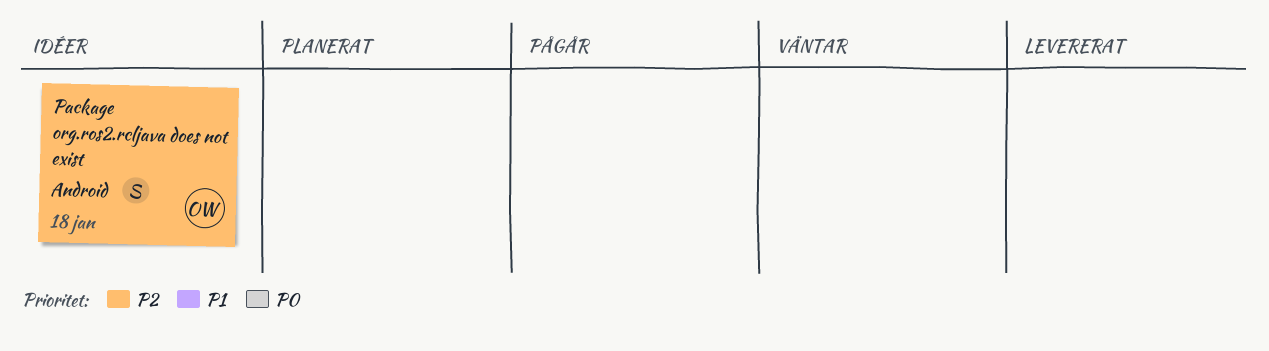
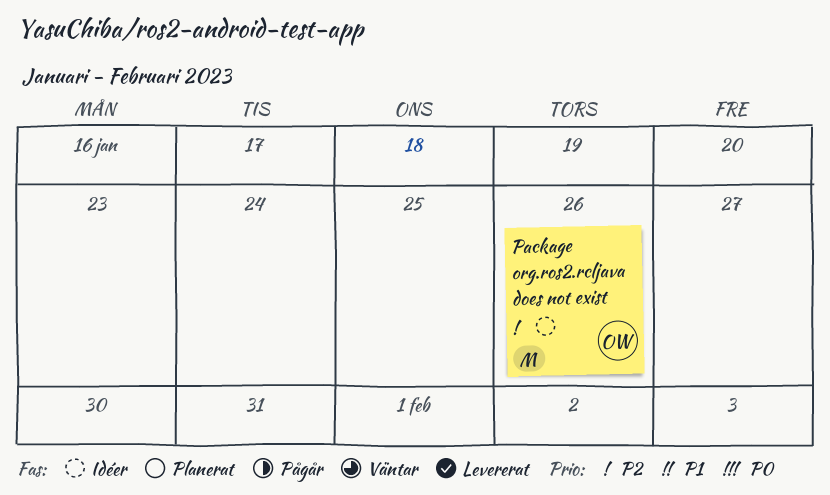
Package org.ros2.rcljava does not exist, estimate: S -> M
Package org.ros2.rcljava does not exist, due: Jan 18 -> Jan 26

